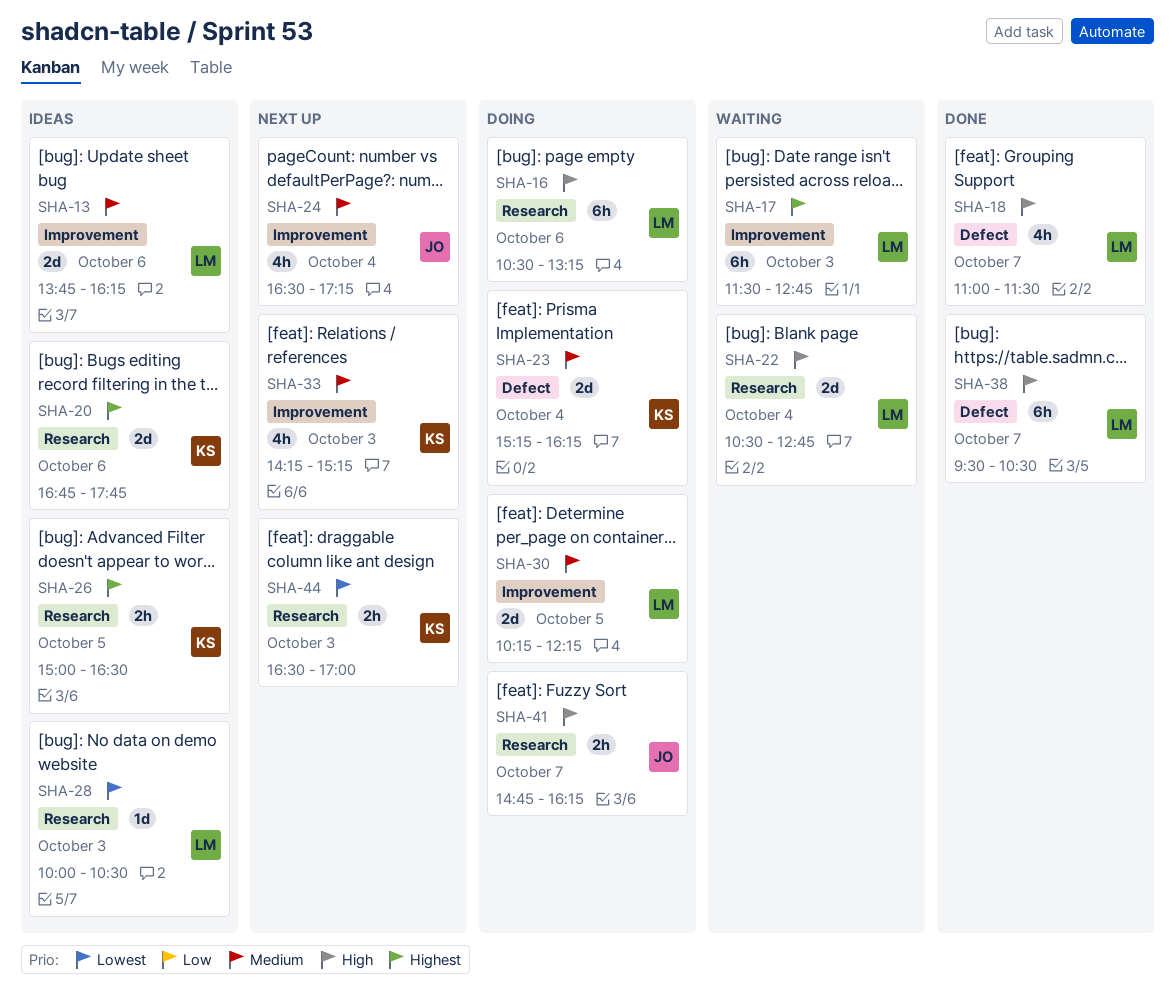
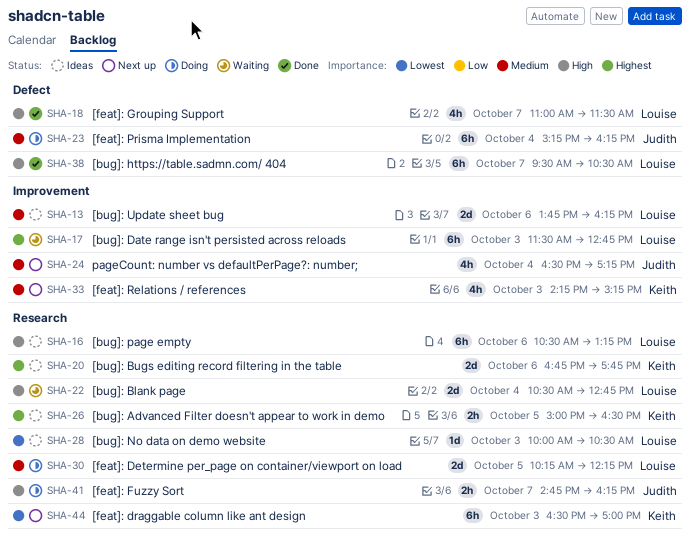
SHA-16, status: Doing -> Ideas
SHA-23, owner: Keith -> Judith
SHA-23, estimate: 2d -> 6h
SHA-30, label: Improvement -> Research
SHA-44, estimate: 2h -> 6h

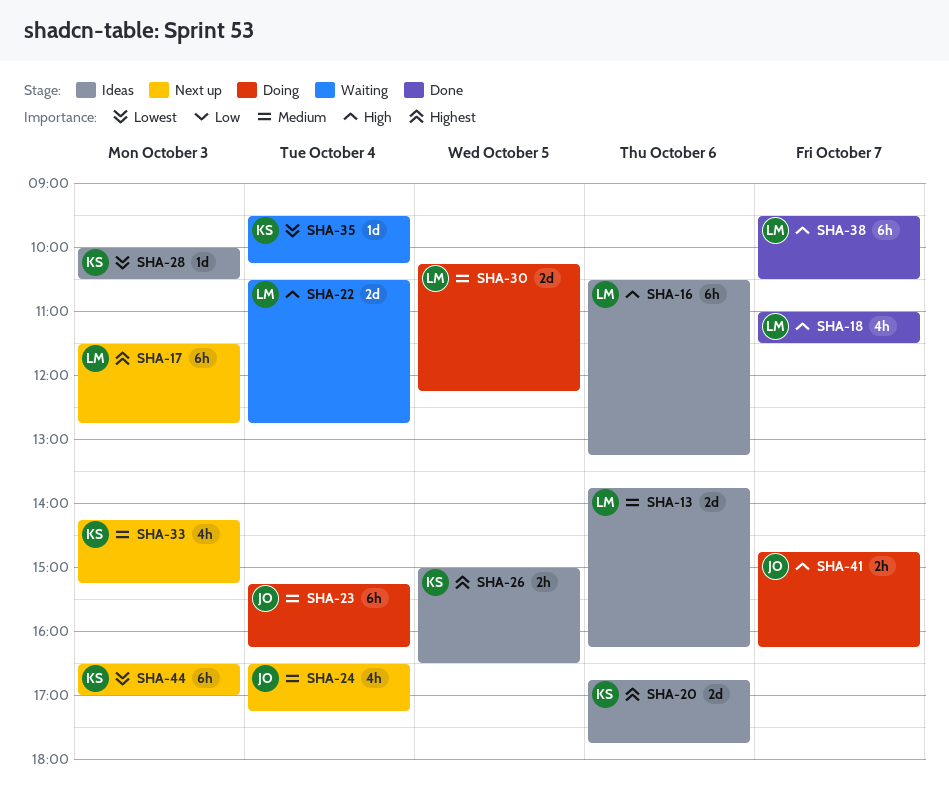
SHA-17, status: Waiting -> Next up
SHA-28, owner: Louise -> Keith
SHA-35: none -> present

